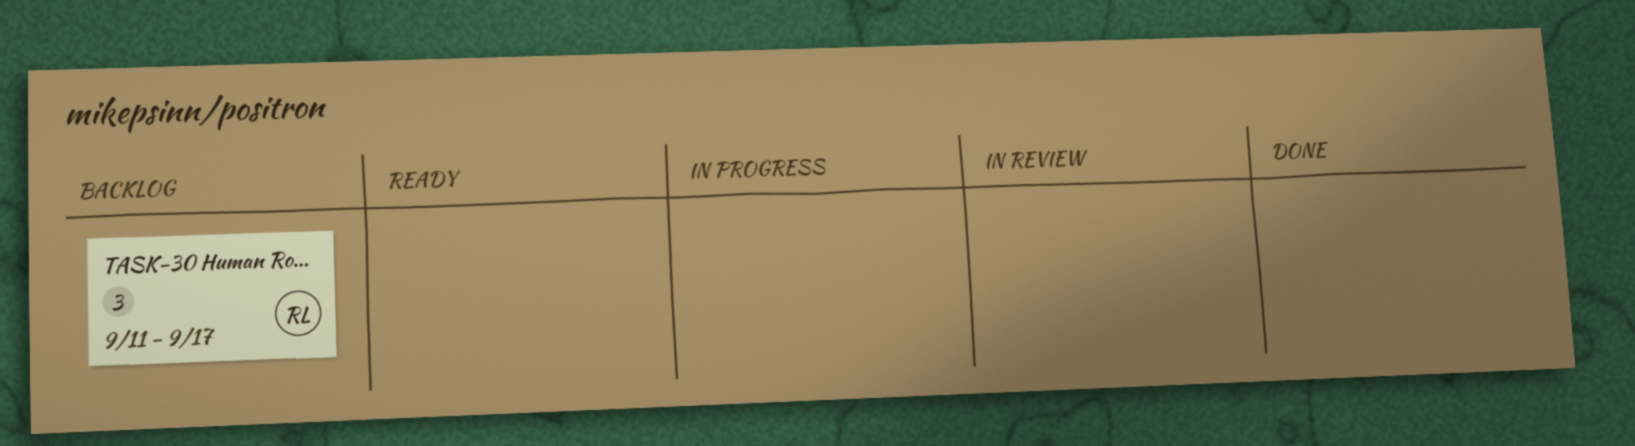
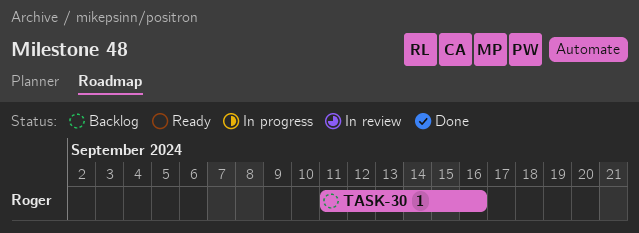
TASK-30, estimate: 3 -> 1
TASK-30, due: Sep 17 -> Sep 16

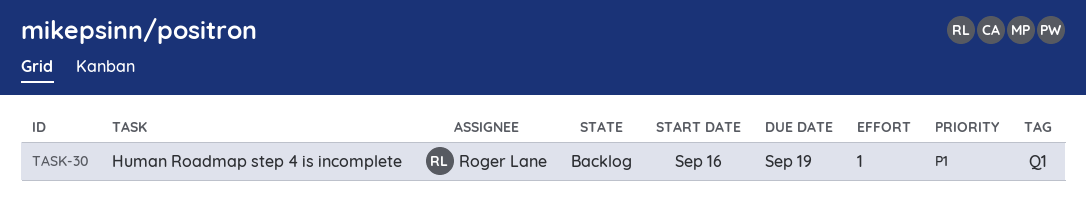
TASK-30, start: Sep 11 -> Sep 16
TASK-30, due: Sep 16 -> Sep 19

